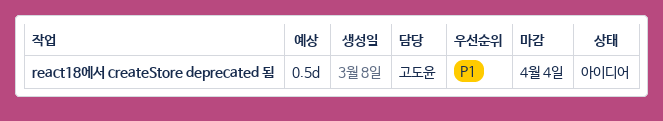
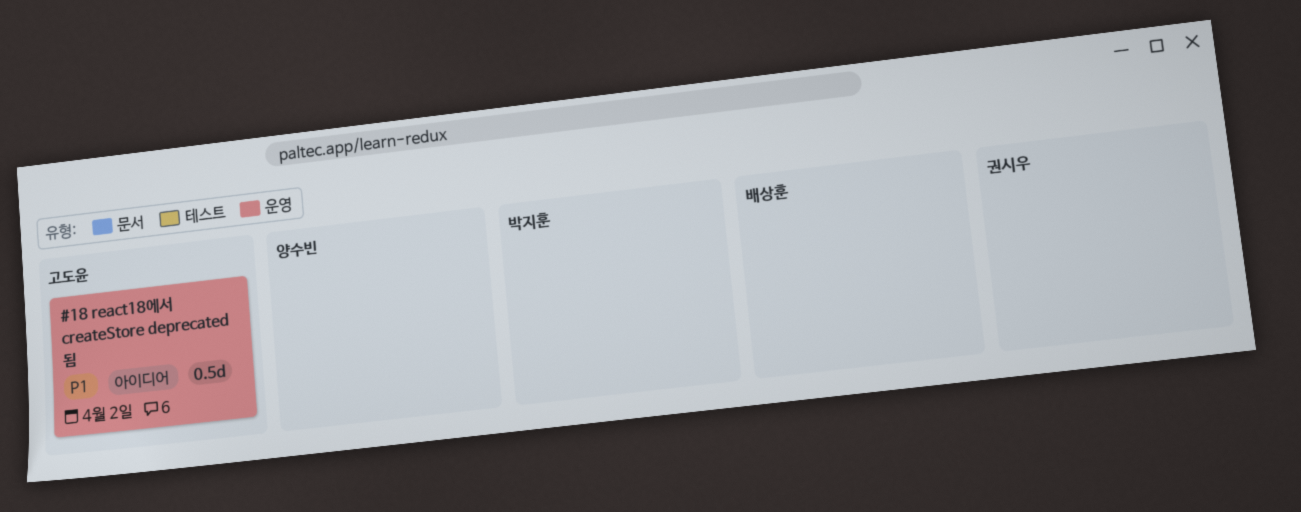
react18에서 createStore deprecated 됨, due: Apr 4 -> Apr 2

